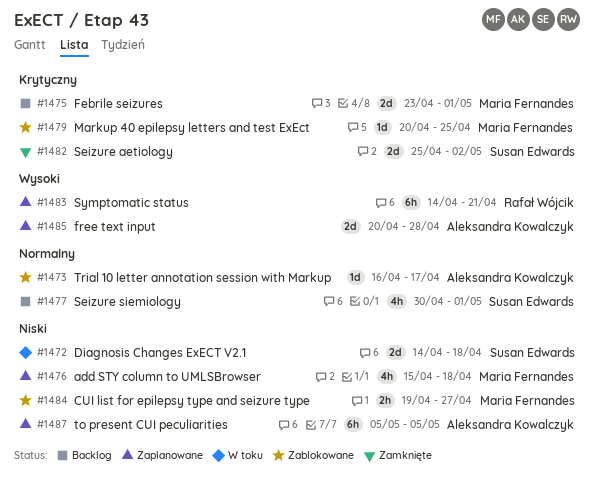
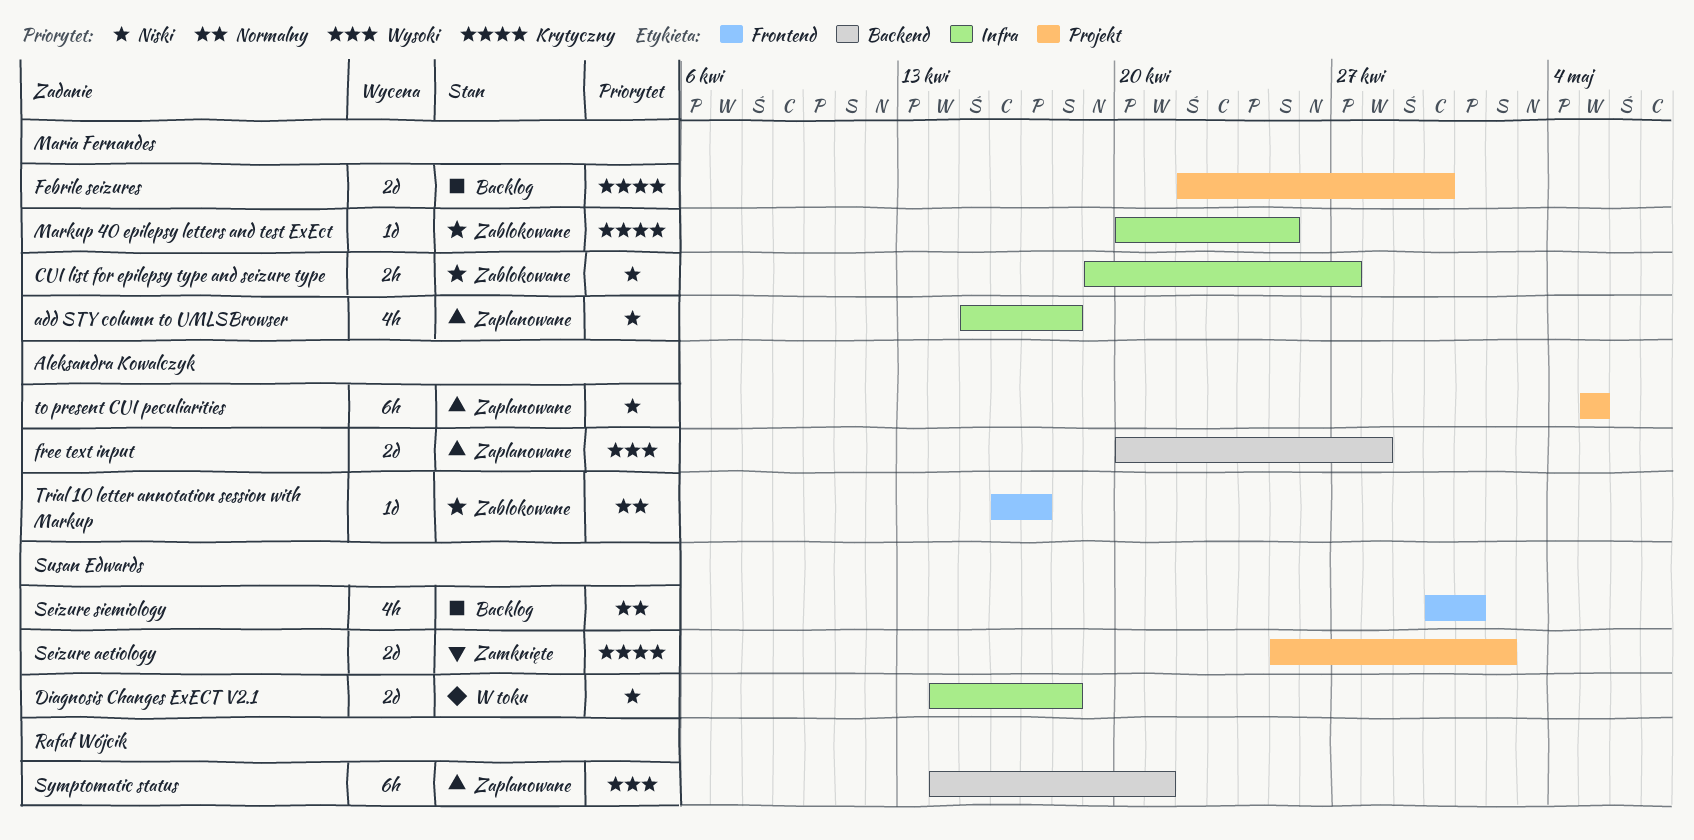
Febrile seizures, start: Apr 23 -> Apr 22
Febrile seizures, due: May 1 -> Apr 30

